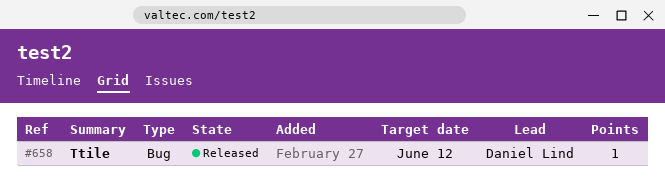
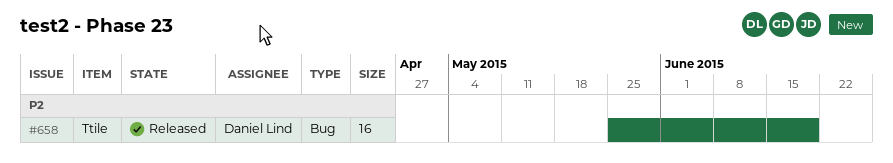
#658, estimate: 1 -> 16
#658, due: Jun 12 -> Jun 19

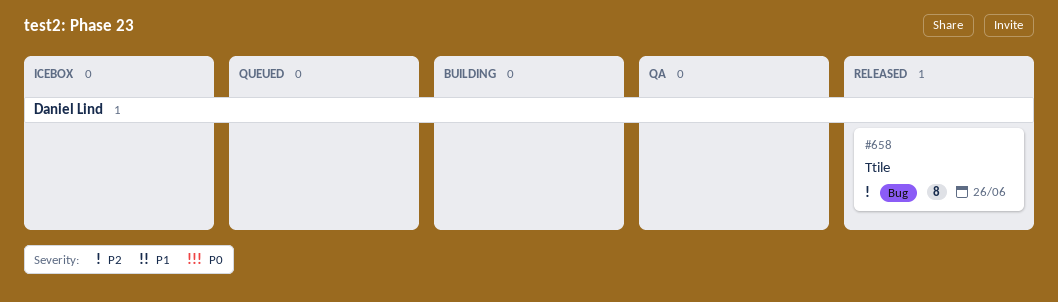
#658, estimate: 16 -> 8
#658, due: Jun 19 -> Jun 26

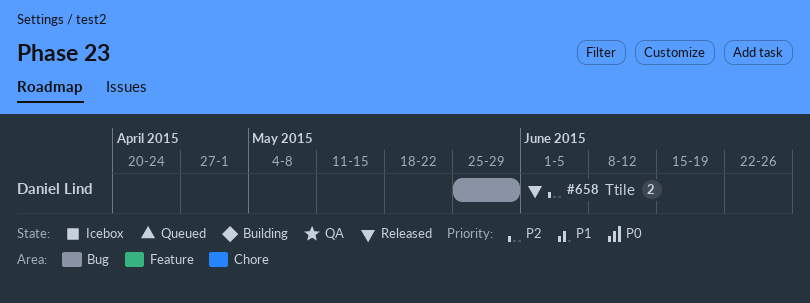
#658, estimate: 8 -> 2
#658, due: Jun 26 -> May 29

